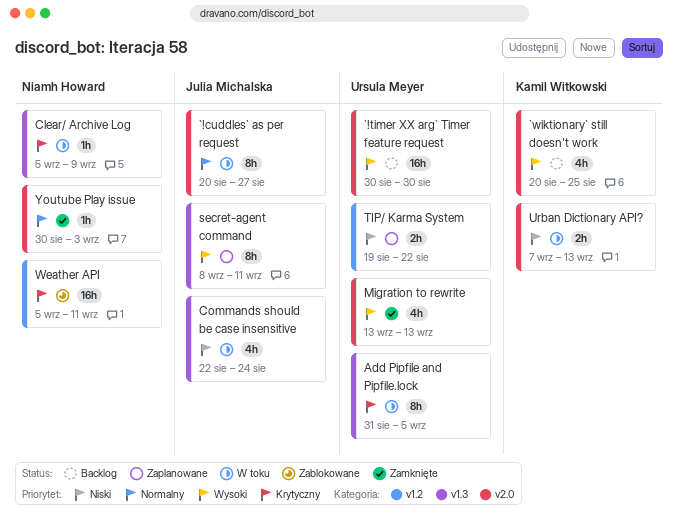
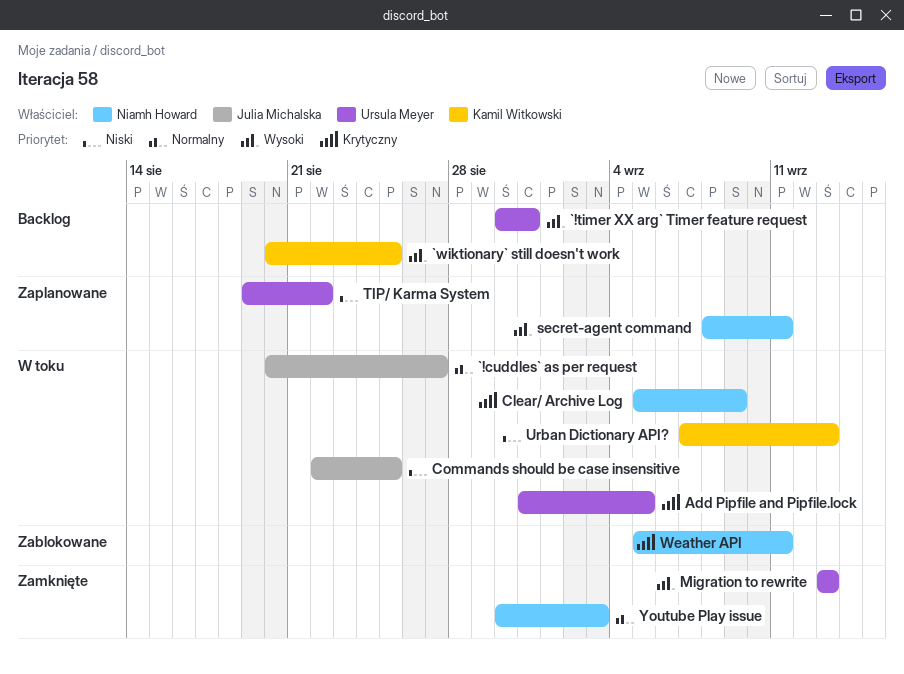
`!timer XX arg` Timer feature request, due: Aug 30 -> Aug 31
Commands should be case insensitive, due: Aug 24 -> Aug 25
secret-agent command, owner: Julia Michalska -> Niamh Howard

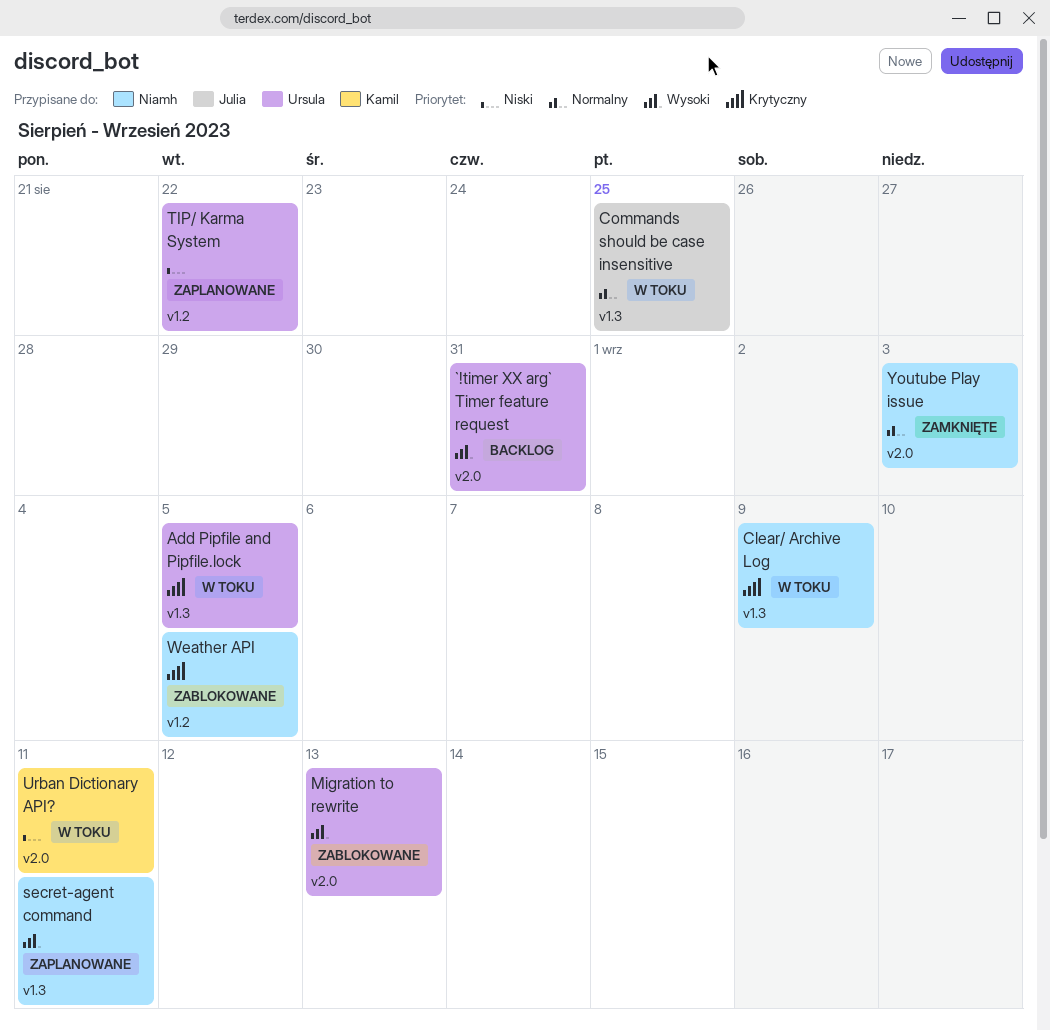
`!cuddles` as per request: present -> none
`wiktionary` still doesn't work: present -> none
Commands should be case insensitive, priority: Niski -> Normalny
Migration to rewrite, status: Zamknięte -> Zablokowane
Urban Dictionary API?, due: Sep 13 -> Sep 11
Weather API, due: Sep 11 -> Sep 5

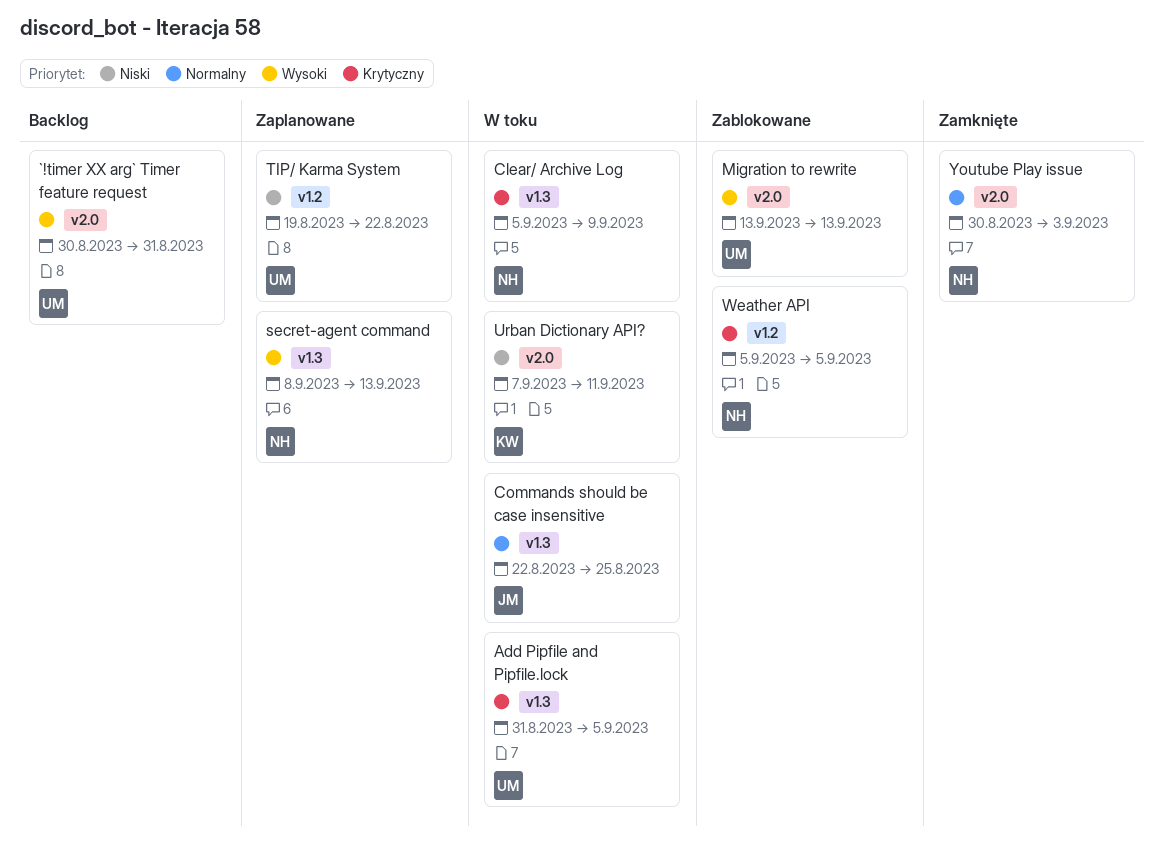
secret-agent command, due: Sep 11 -> Sep 13

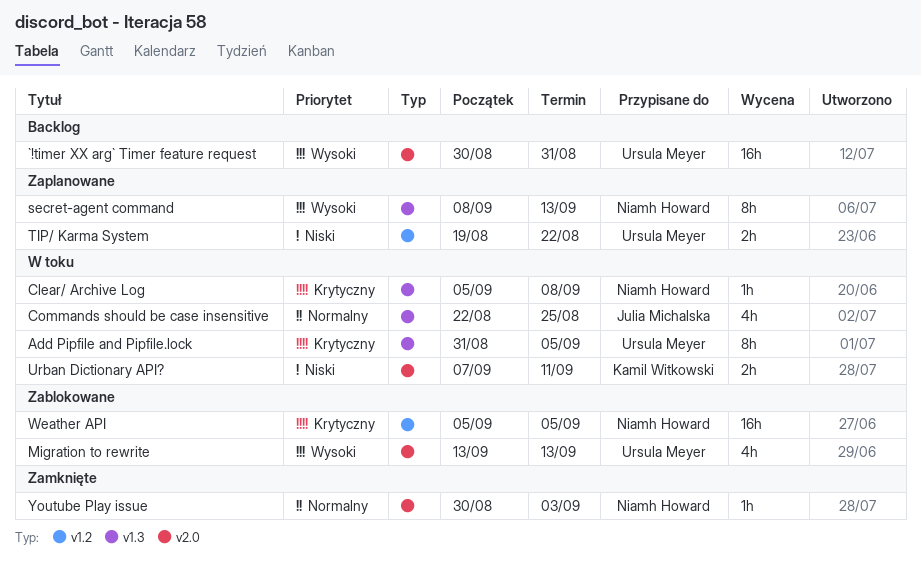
Clear/ Archive Log, due: Sep 9 -> Sep 8

